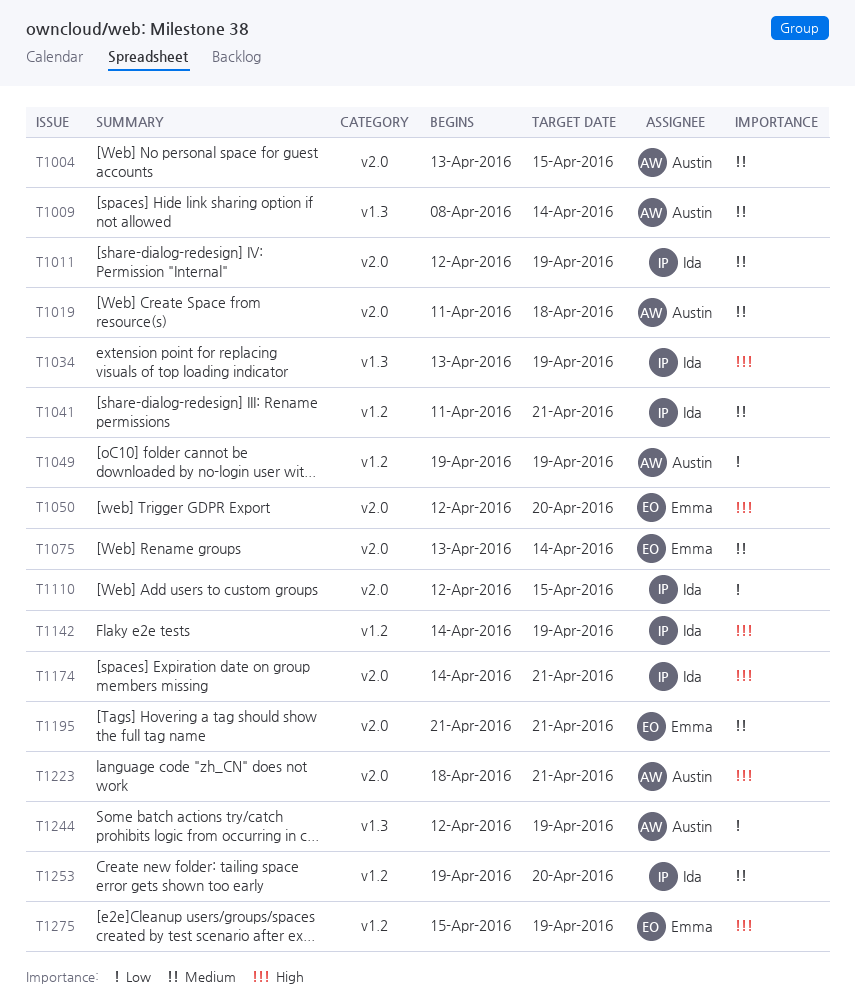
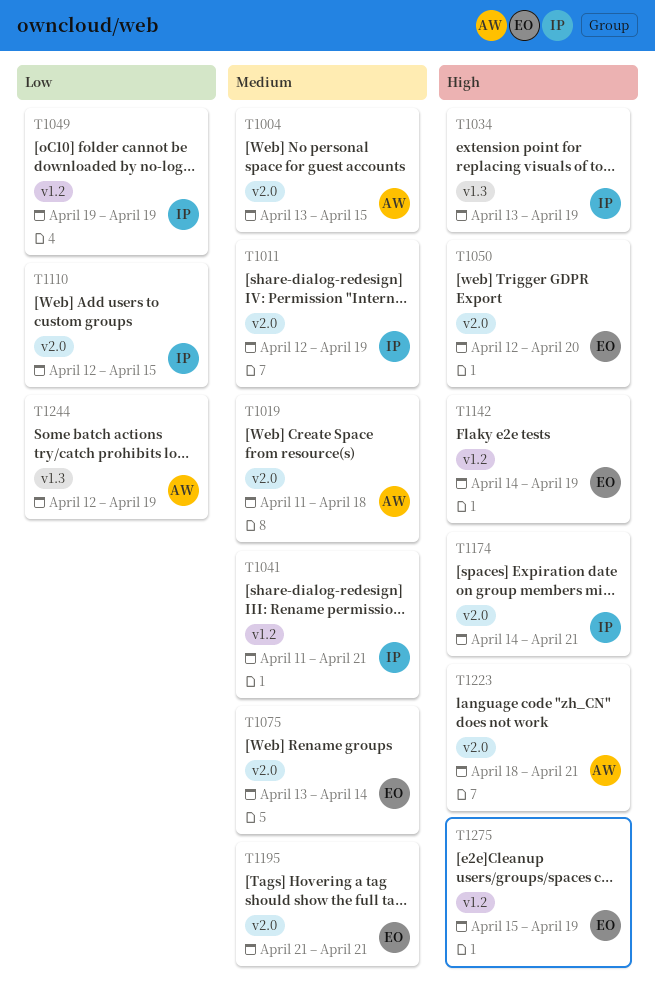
T1009: present -> none
T1049, owner: Austin -> Ida
T1142, owner: Ida -> Emma
T1253: present -> none

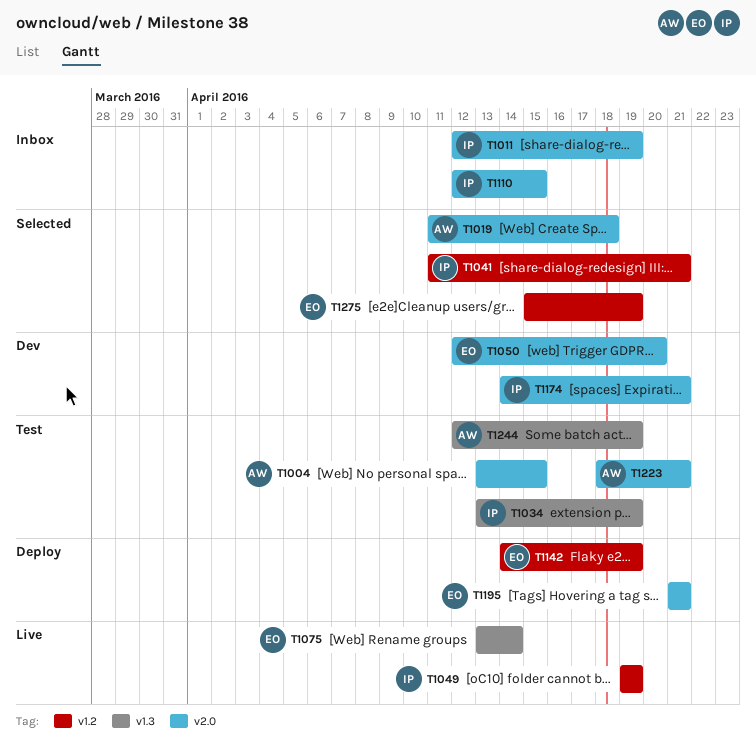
T1075, label: v2.0 -> v1.3

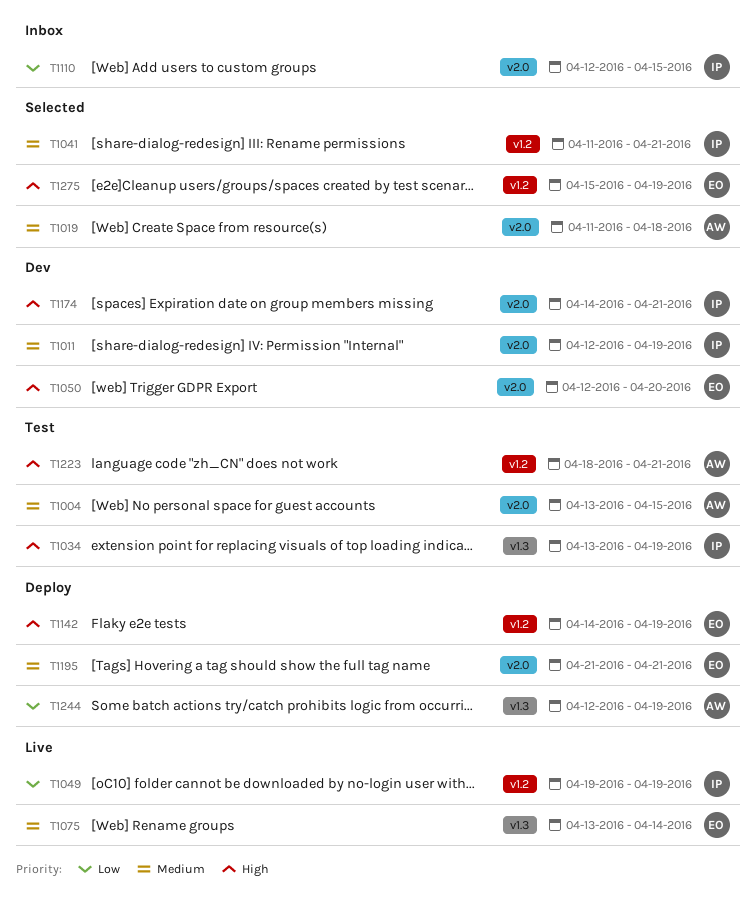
T1011, status: Inbox -> Dev
T1223, label: v2.0 -> v1.2
T1244, status: Test -> Deploy

